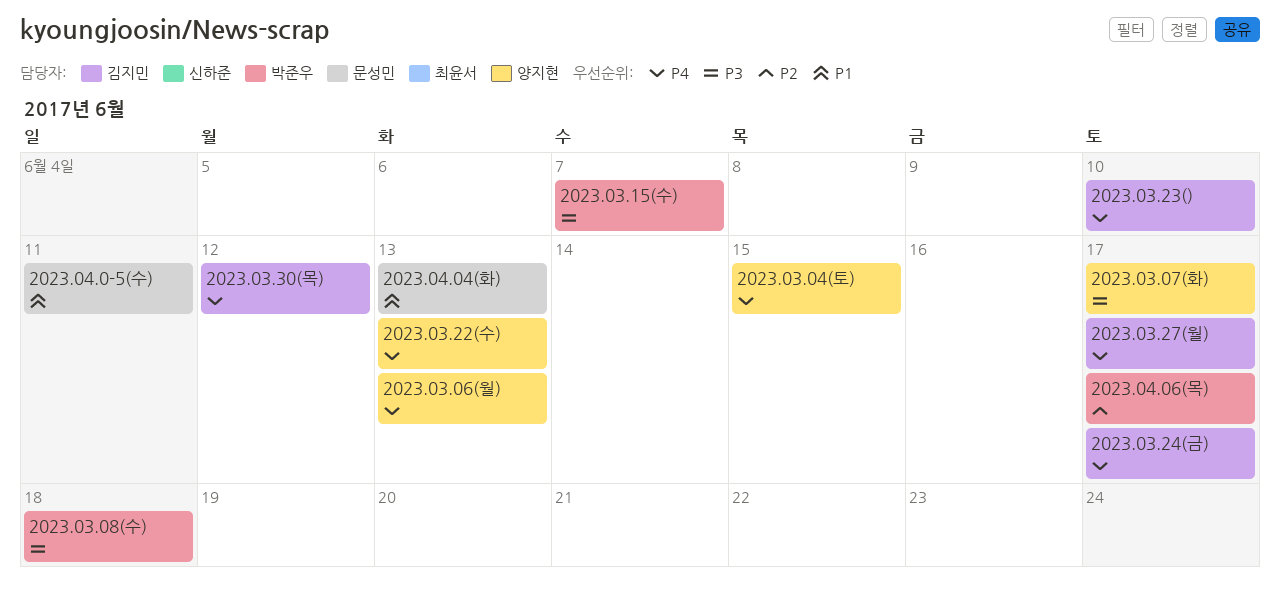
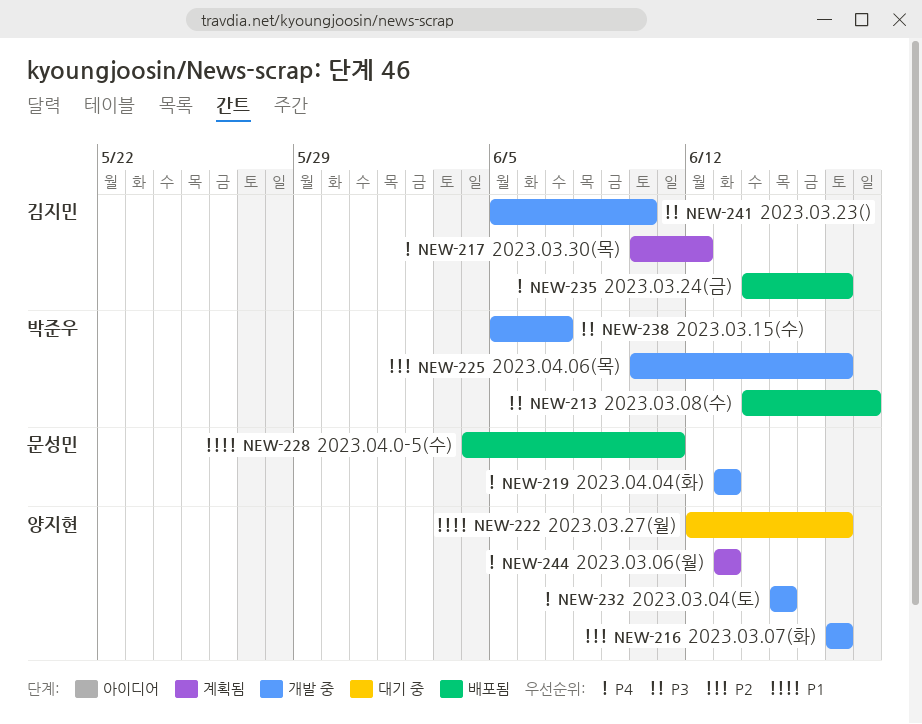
2023.03.07(화), priority: P3 -> P2
2023.03.22(수): present -> none
2023.03.23(), priority: P4 -> P3
2023.03.27(월), owner: 김지민 -> 양지현
2023.03.27(월), priority: P4 -> P1
2023.04.04(화), priority: P1 -> P4

